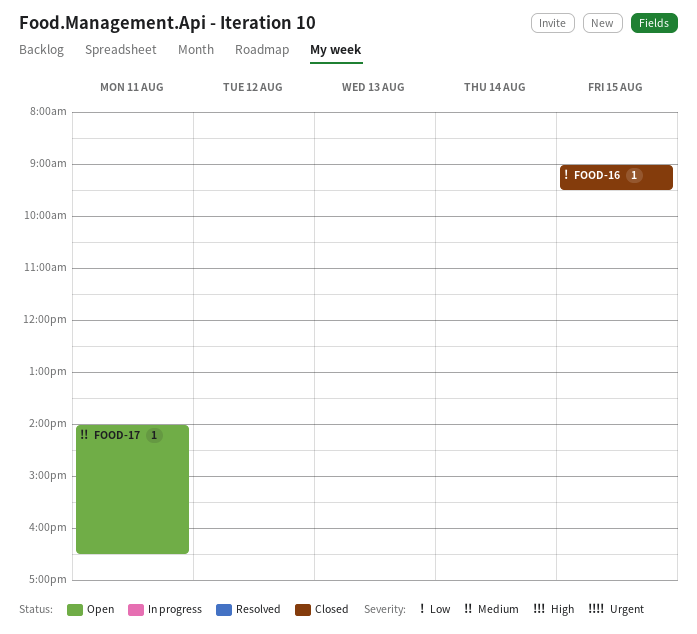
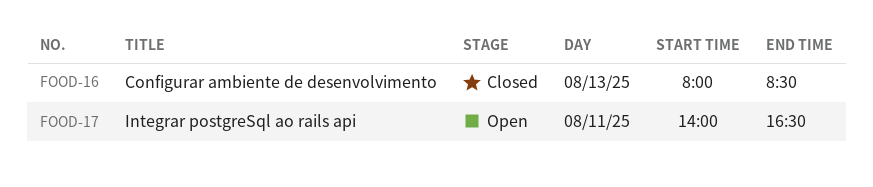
FOOD-16, day: Aug 15 -> Aug 13
FOOD-16, begins: 09:00 -> 08:00
FOOD-16, ends: 09:30 -> 08:30

